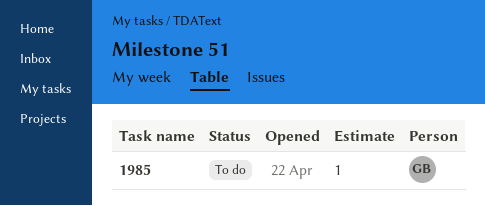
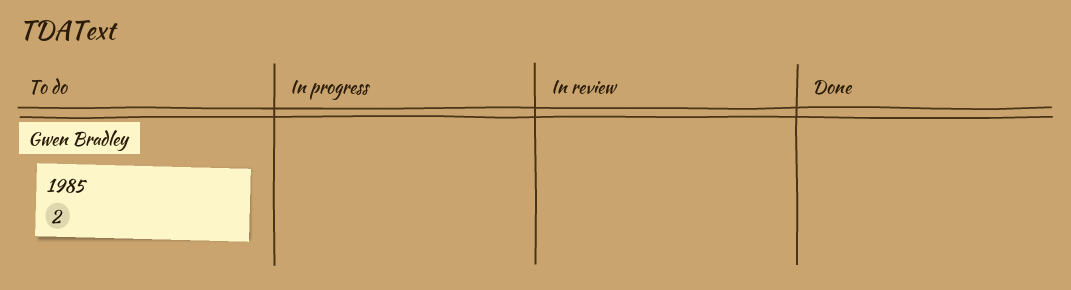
1985, estimate: 1 -> 2

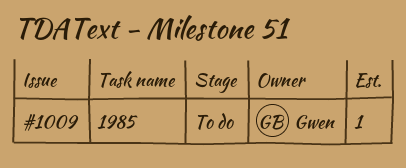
1985, estimate: 2 -> 1

